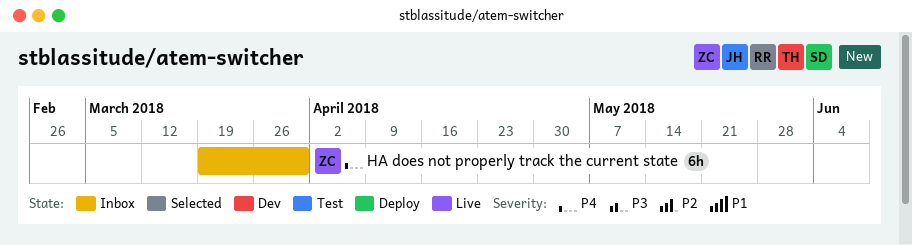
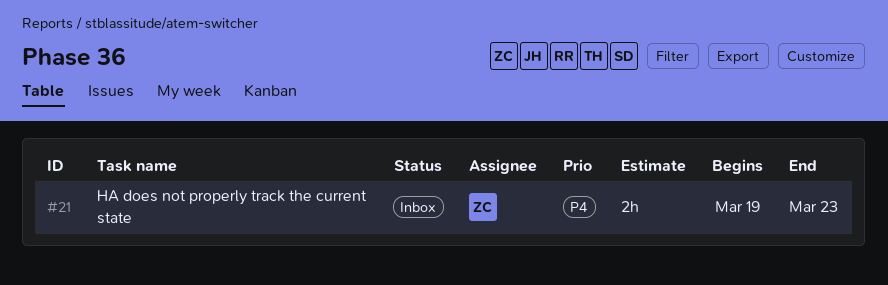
HA does not properly track the current state, estimate: 6h -> 2h
HA does not properly track the current state, due: Mar 30 -> Mar 23

